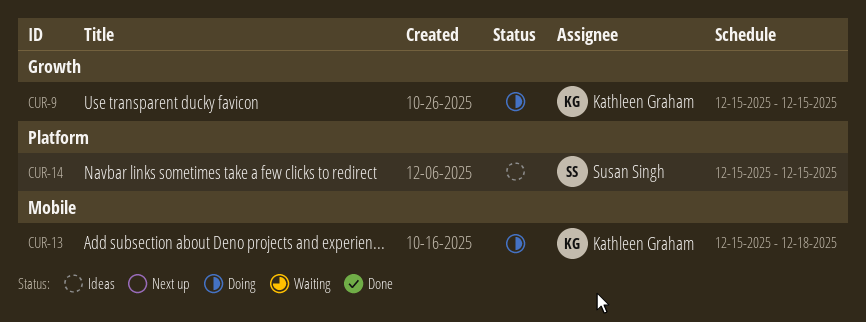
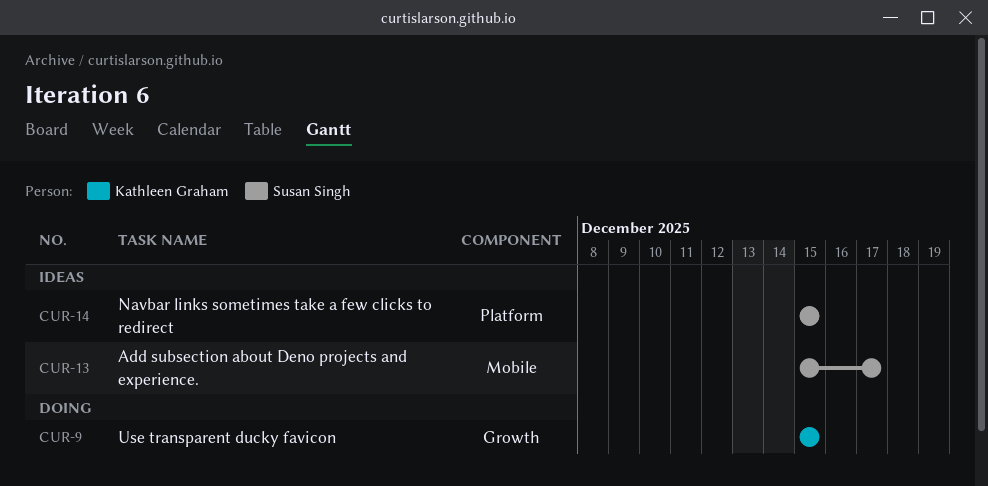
CUR-13, status: Doing -> Ideas
CUR-13, owner: Kathleen Graham -> Susan Singh
CUR-13, due: Dec 18 -> Dec 17

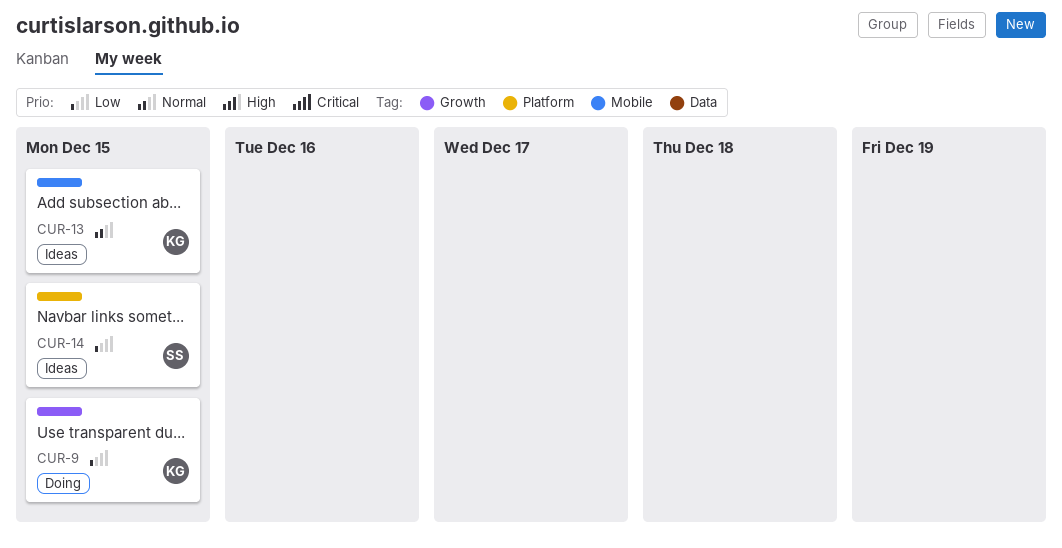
CUR-13, owner: Susan Singh -> Kathleen Graham
CUR-13, due: Dec 17 -> Dec 15

